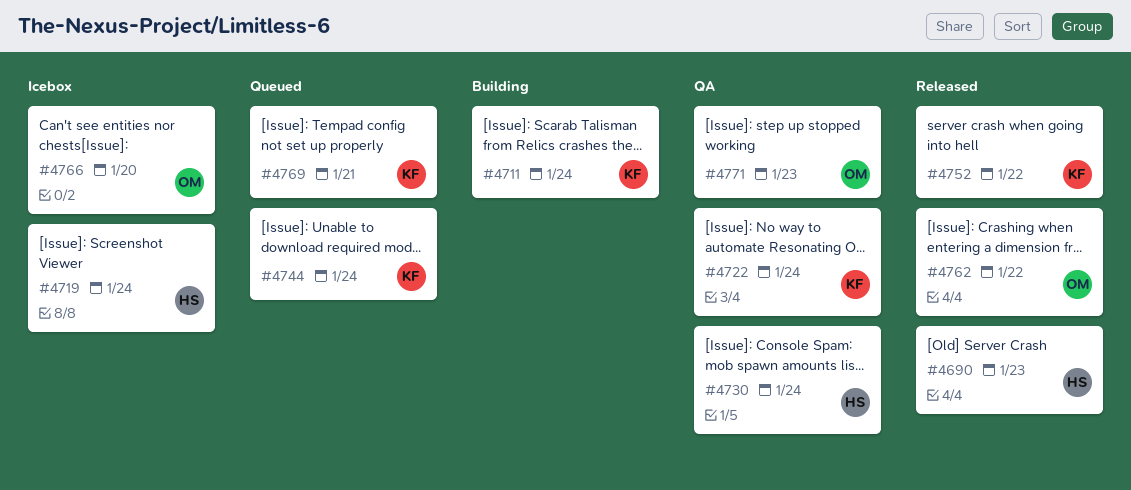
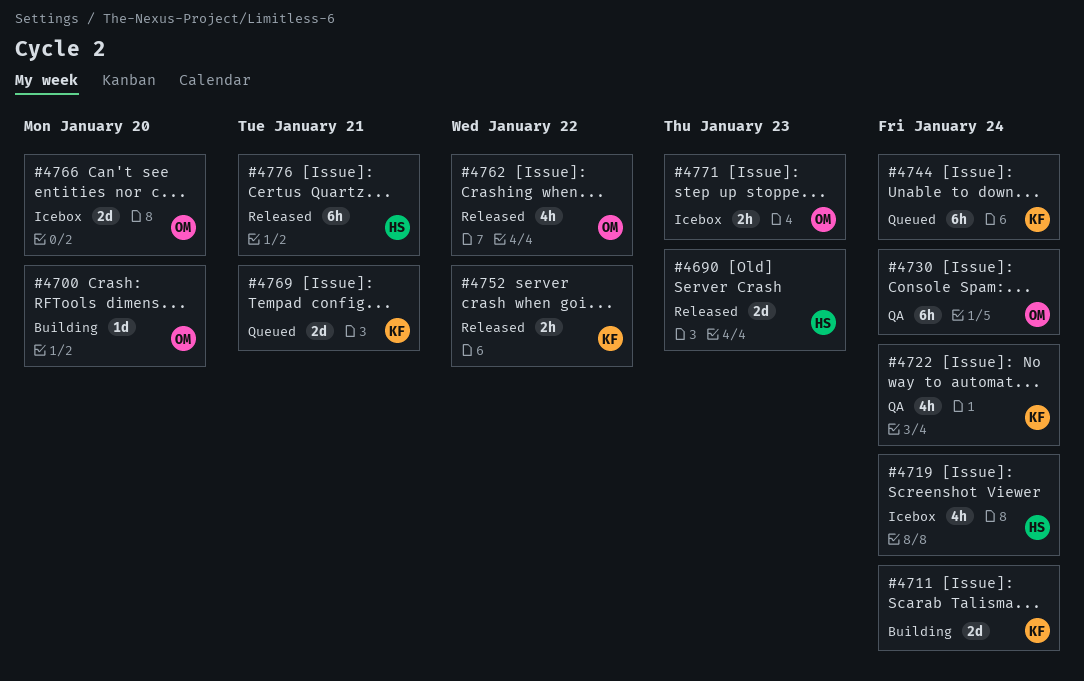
#4700: none -> present
#4730, owner: HS -> OM
#4771, status: QA -> Icebox
#4776: none -> present

